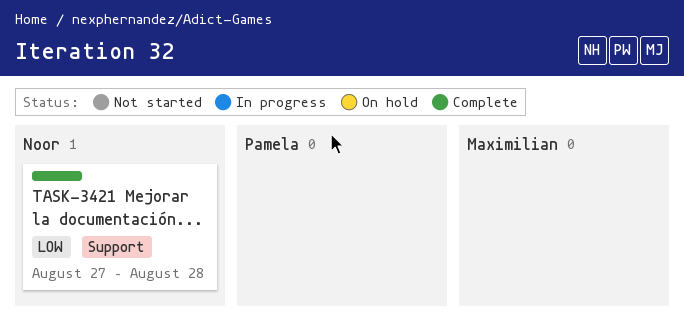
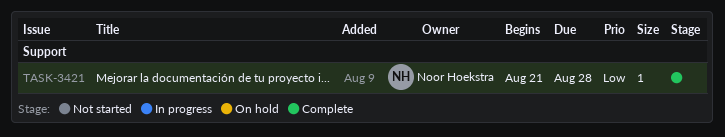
TASK-3421, start: Aug 27 -> Aug 21

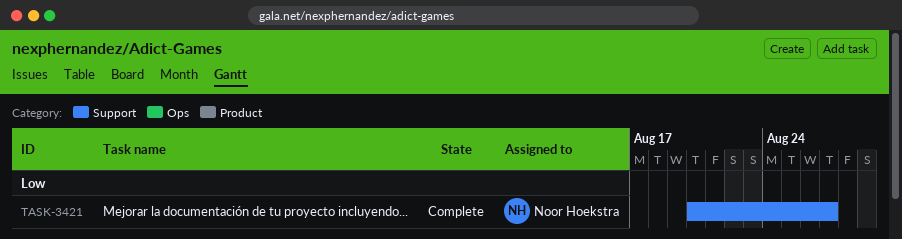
TASK-3421, start: Aug 21 -> Aug 20
TASK-3421, due: Aug 28 -> Aug 27

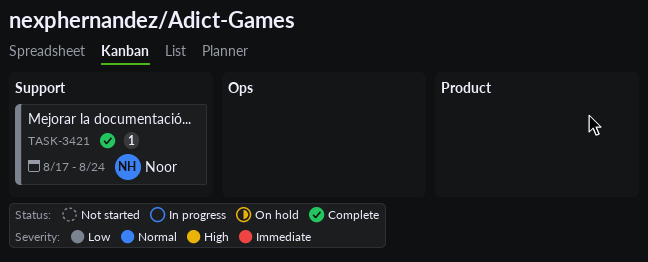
TASK-3421, start: Aug 20 -> Aug 17
TASK-3421, due: Aug 27 -> Aug 24

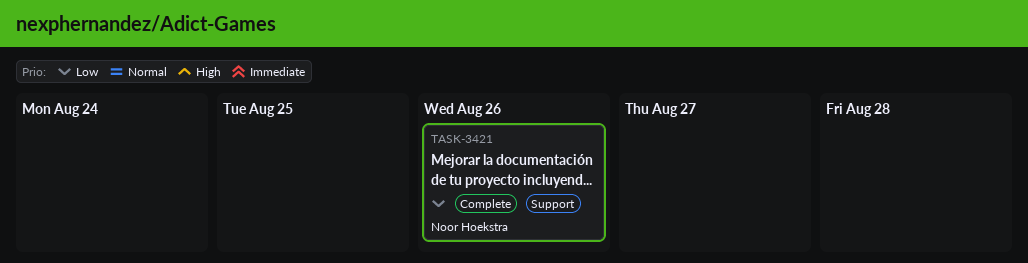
TASK-3421, due: Aug 24 -> Aug 26

